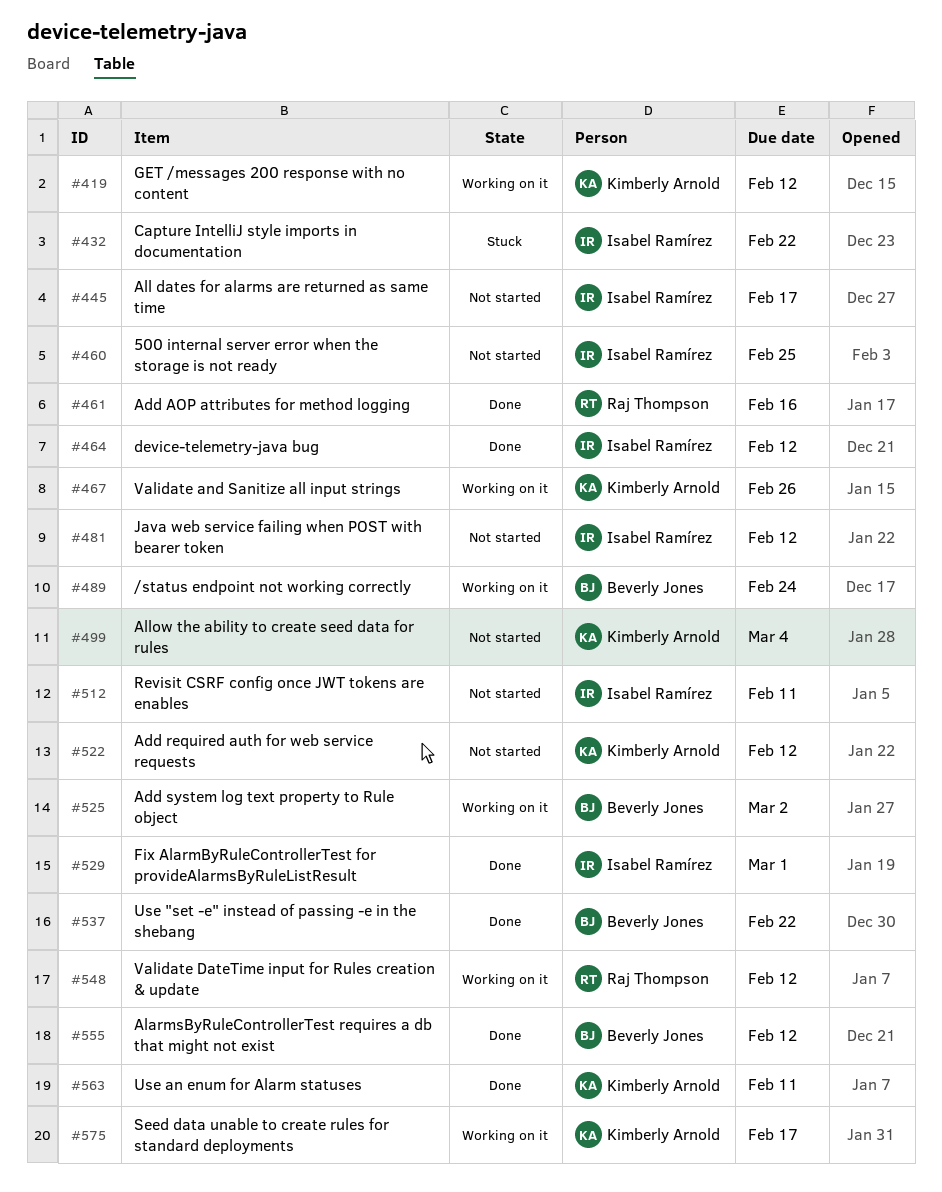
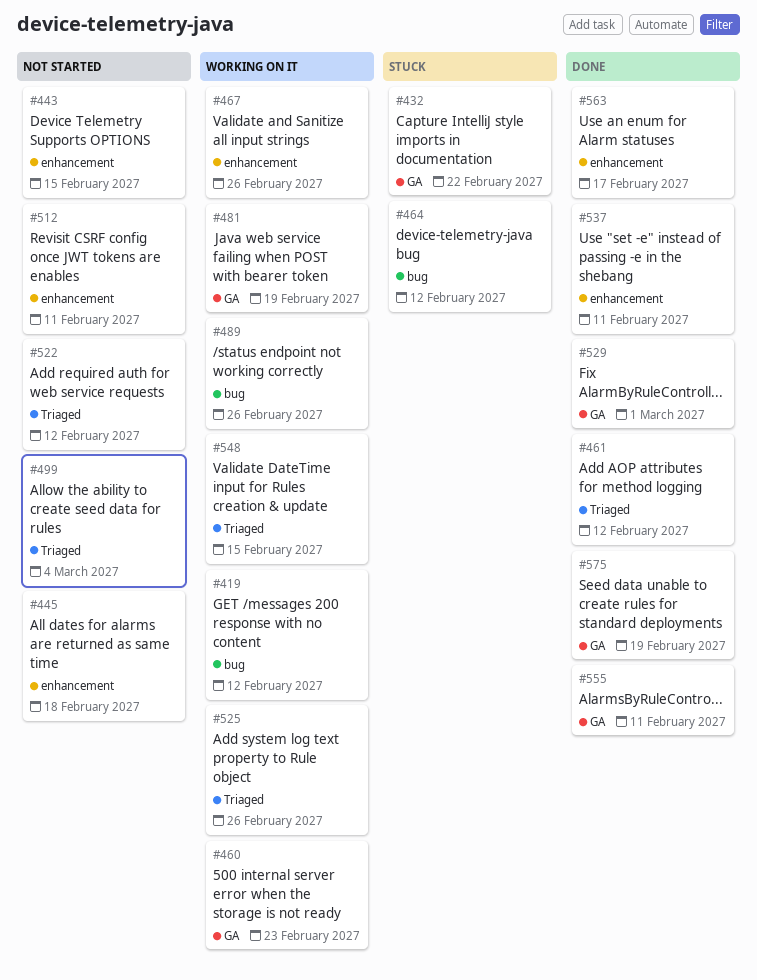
#443: none -> present
#445, due: Feb 17 -> Feb 18
#460, status: Not started -> Working on it
#460, due: Feb 25 -> Feb 23
#461, due: Feb 16 -> Feb 12
#464, status: Done -> Stuck
#481, status: Not started -> Working on it
#481, due: Feb 12 -> Feb 19
#489, due: Feb 24 -> Feb 26
#525, due: Mar 2 -> Feb 26
#537, due: Feb 22 -> Feb 11
#548, due: Feb 12 -> Feb 15
#555, due: Feb 12 -> Feb 11
#563, due: Feb 11 -> Feb 17
#575, status: Working on it -> Done
#575, due: Feb 17 -> Feb 19

